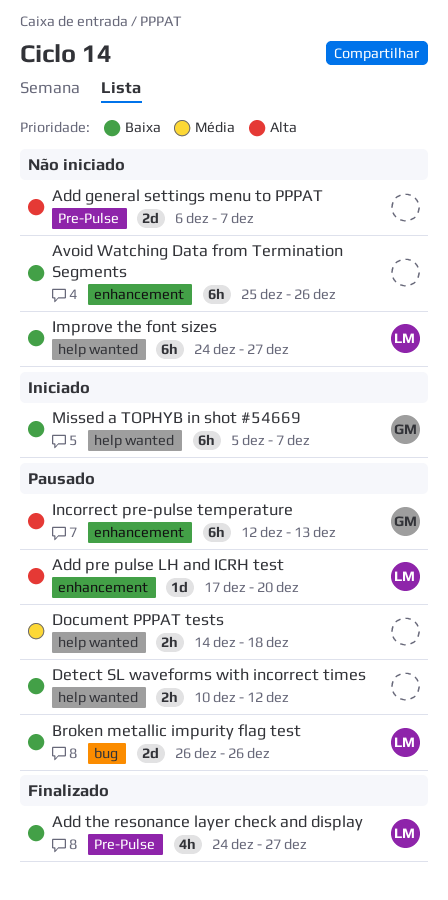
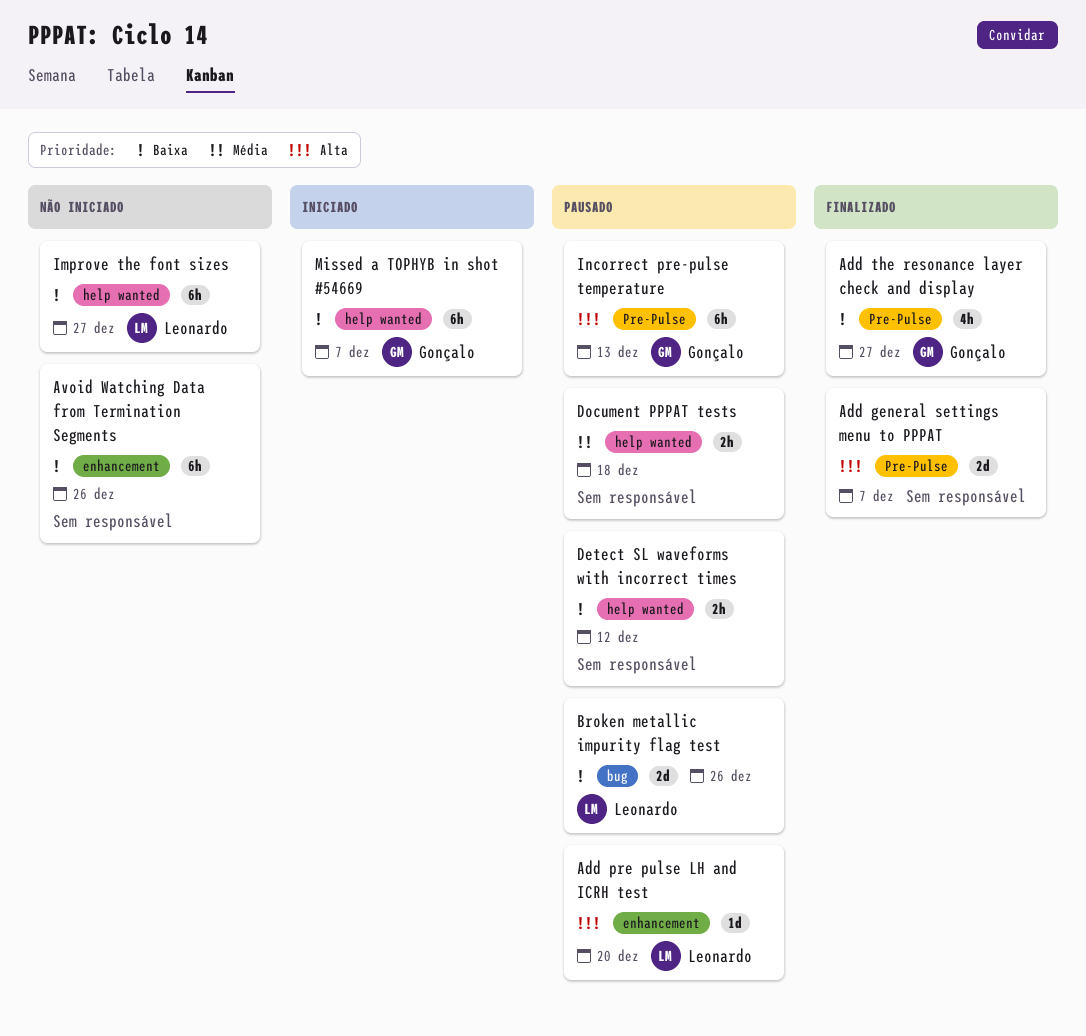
Add general settings menu to PPPAT, status: Não iniciado -> Finalizado
Add the resonance layer check and display, owner: Leonardo -> Gonçalo
Incorrect pre-pulse temperature, label: enhancement -> Pre-Pulse

